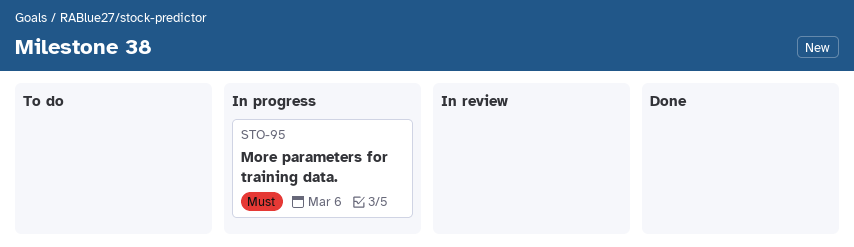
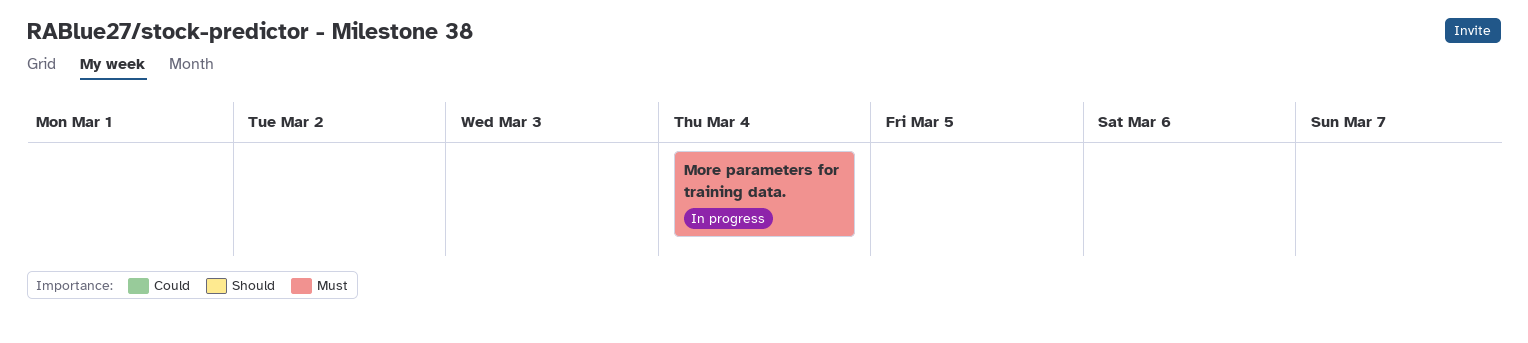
More parameters for training data., due: Mar 6 -> Mar 4

